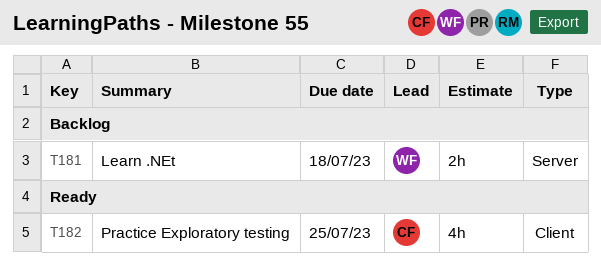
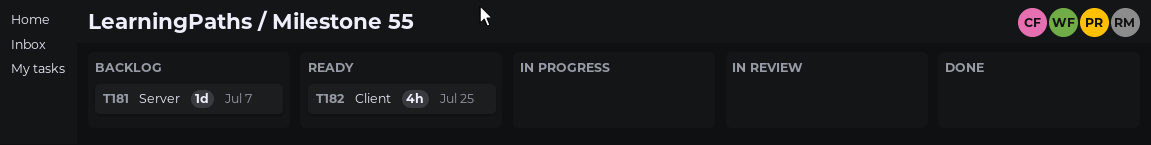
T181, estimate: 2h -> 1d
T181, due: Jul 18 -> Jul 7

